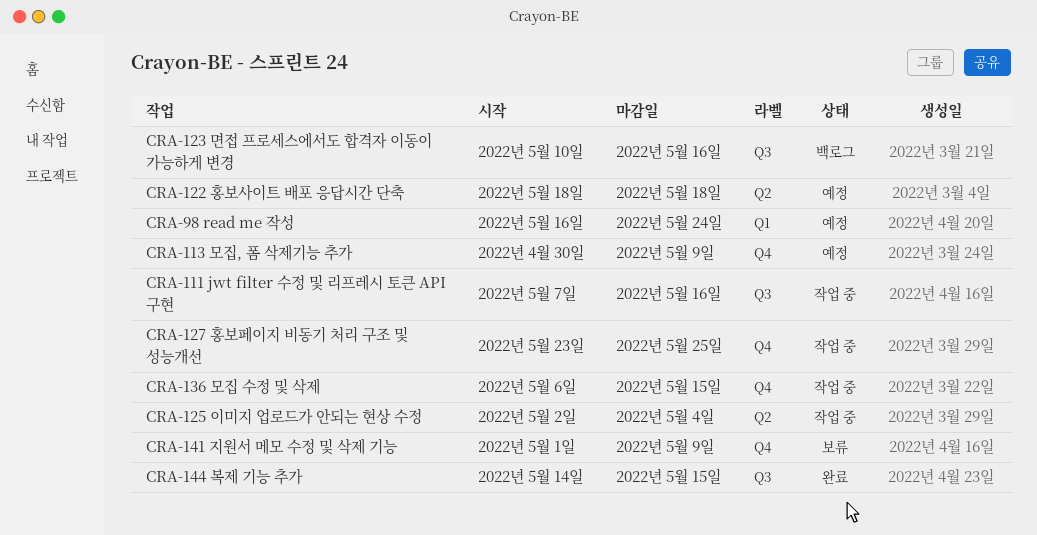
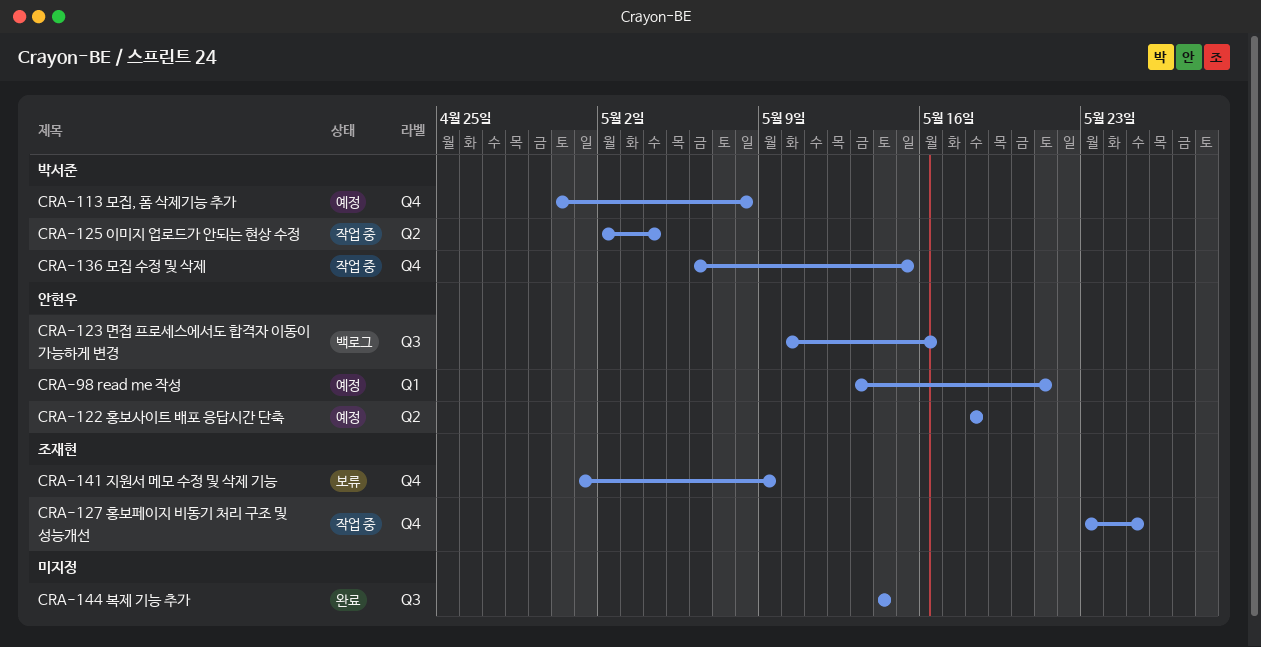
CRA-111 jwt filter 수정 및 리프레시 토큰 API 구현: present -> none
CRA-113 모집, 폼 삭제기능 추가, due: May 9 -> May 8
CRA-144 복제 기능 추가, due: May 15 -> May 14
CRA-98 read me 작성, start: May 16 -> May 13
CRA-98 read me 작성, due: May 24 -> May 21

